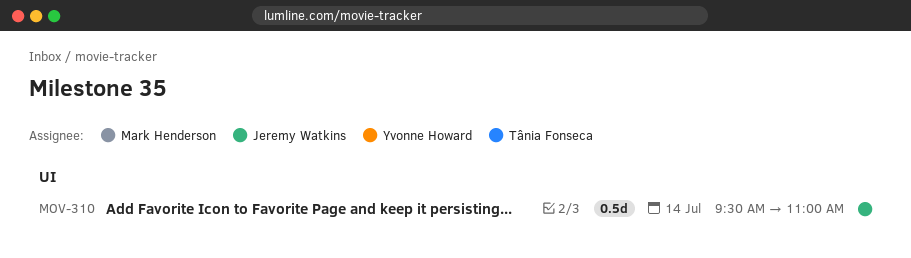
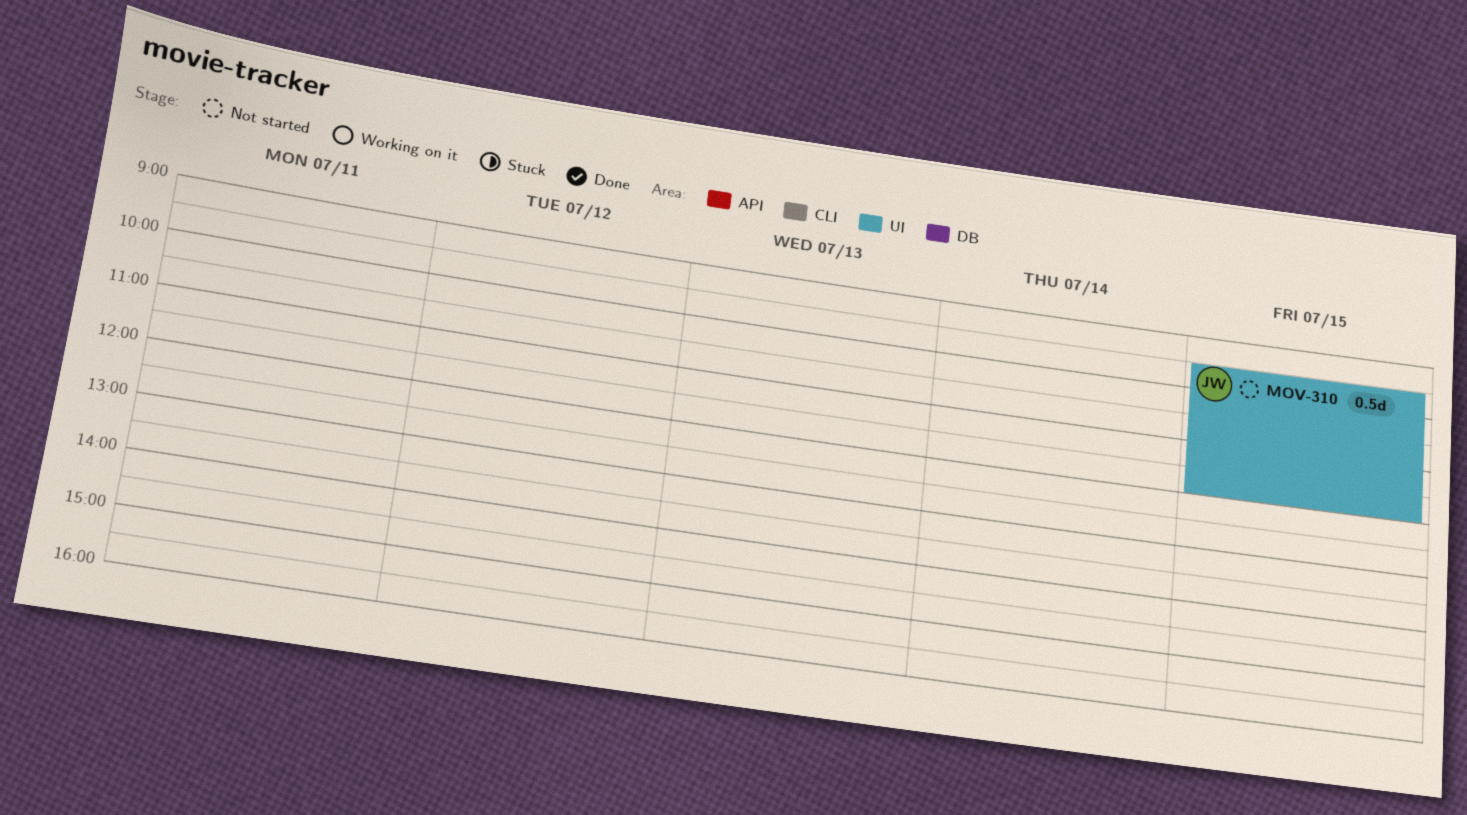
MOV-310, day: Jul 14 -> Jul 15
MOV-310, ends: 11:00 -> 12:00

